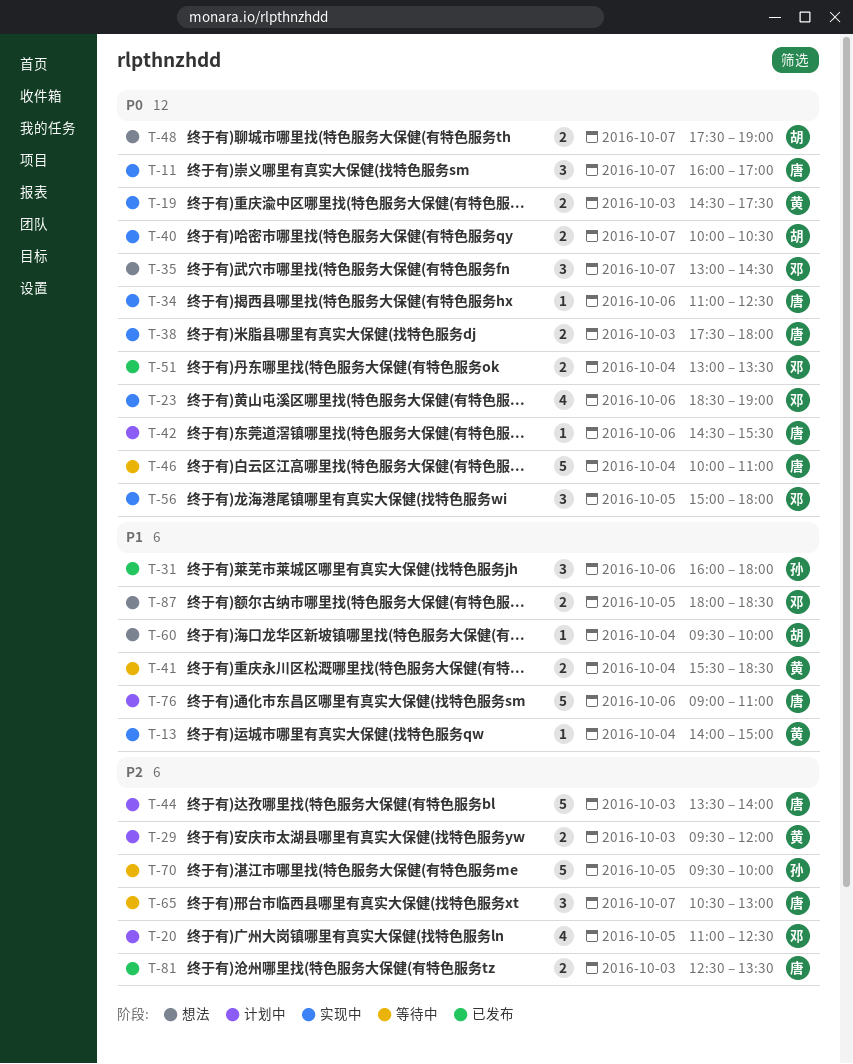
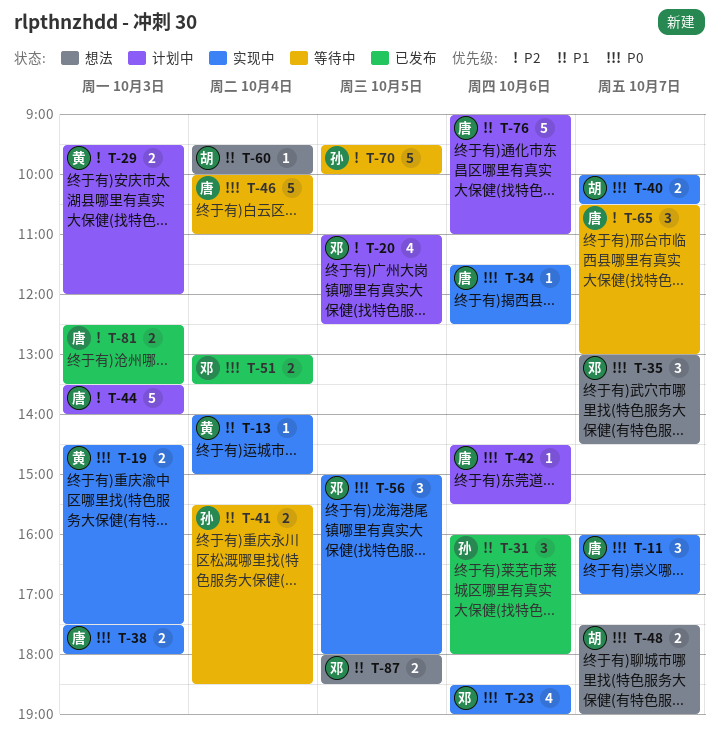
T-34, begins: 11:00 -> 11:30
T-41, owner: 黄 -> 孙

